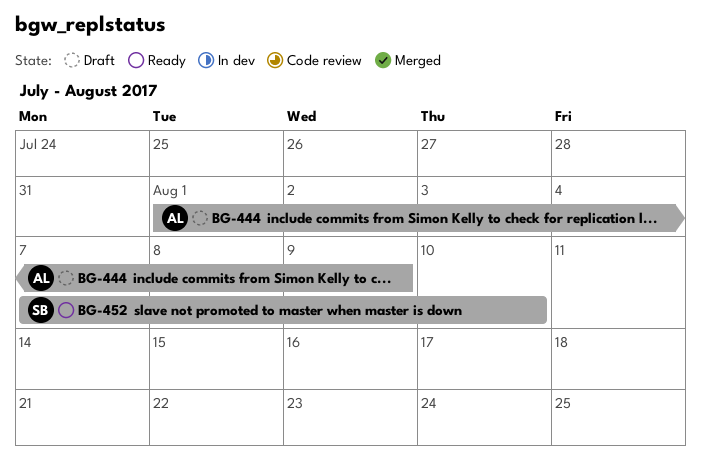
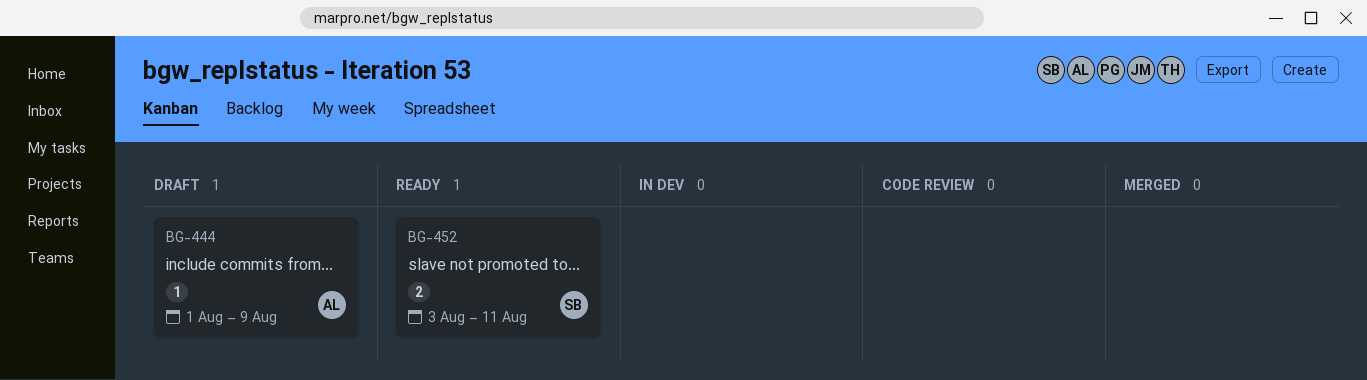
BG-452, start: Aug 7 -> Aug 3
BG-452, due: Aug 10 -> Aug 11

